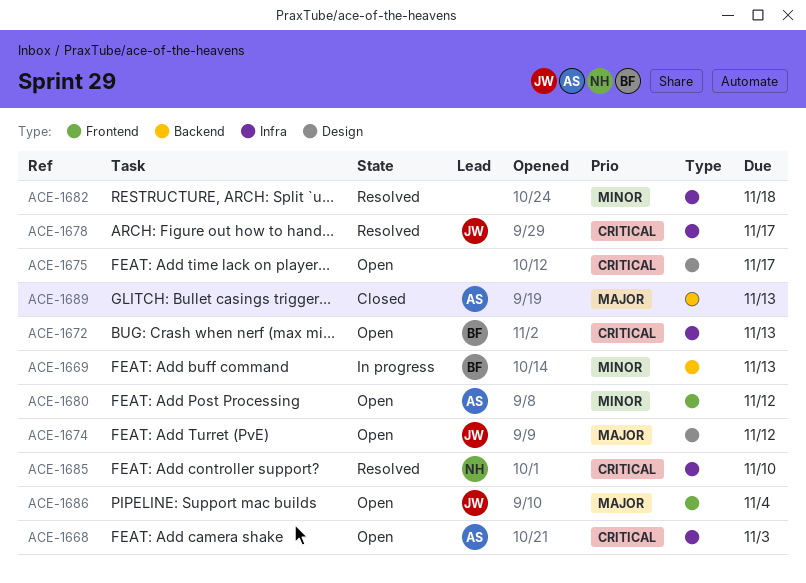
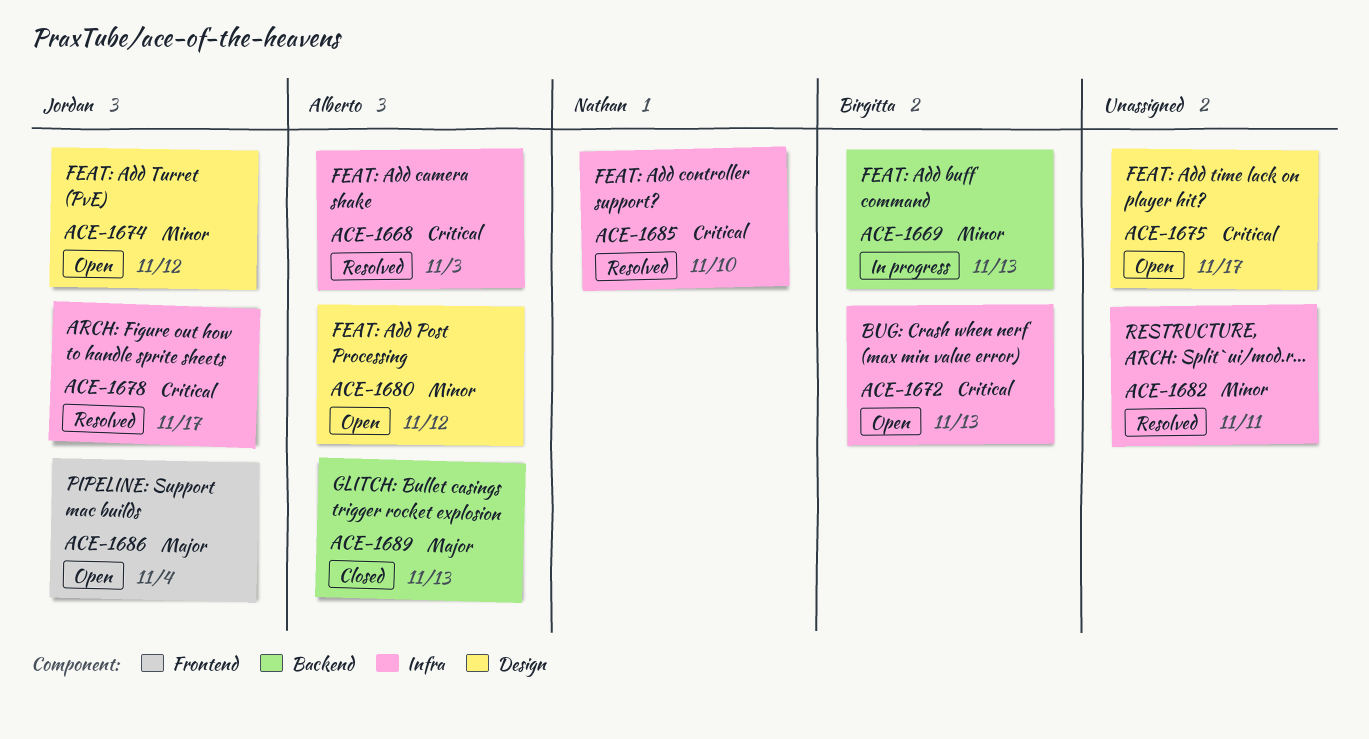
ACE-1668, status: Open -> Resolved
ACE-1674, priority: Major -> Minor
ACE-1680, label: Frontend -> Design
ACE-1682, due: Nov 18 -> Nov 11

